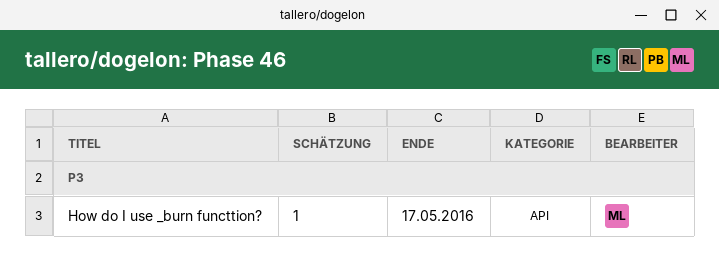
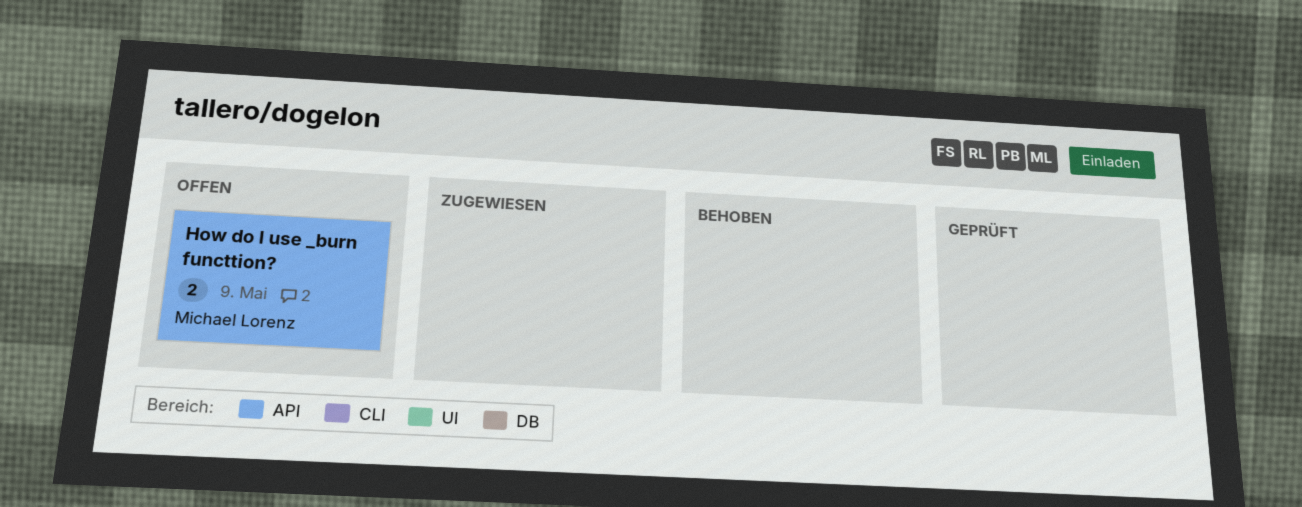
How do I use _burn functtion?, estimate: 1 -> 2
How do I use _burn functtion?, due: May 17 -> May 9

